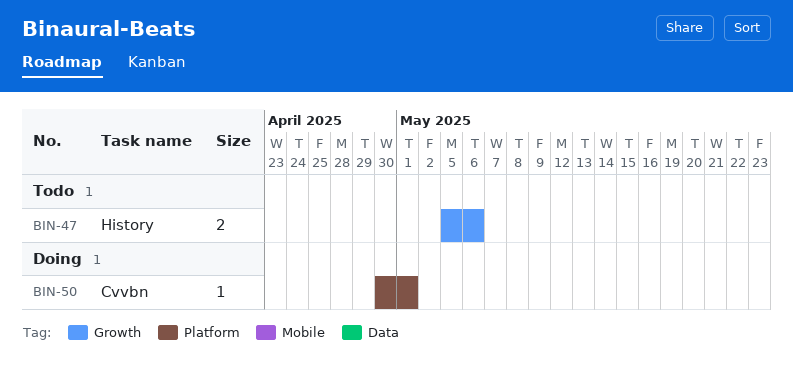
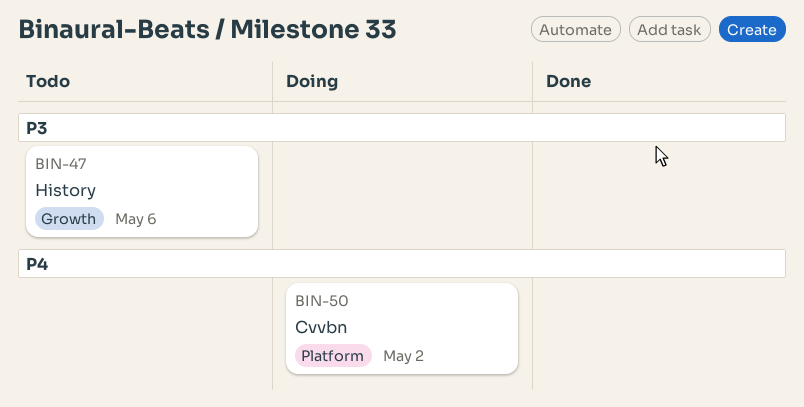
BIN-50, due: May 1 -> May 2

